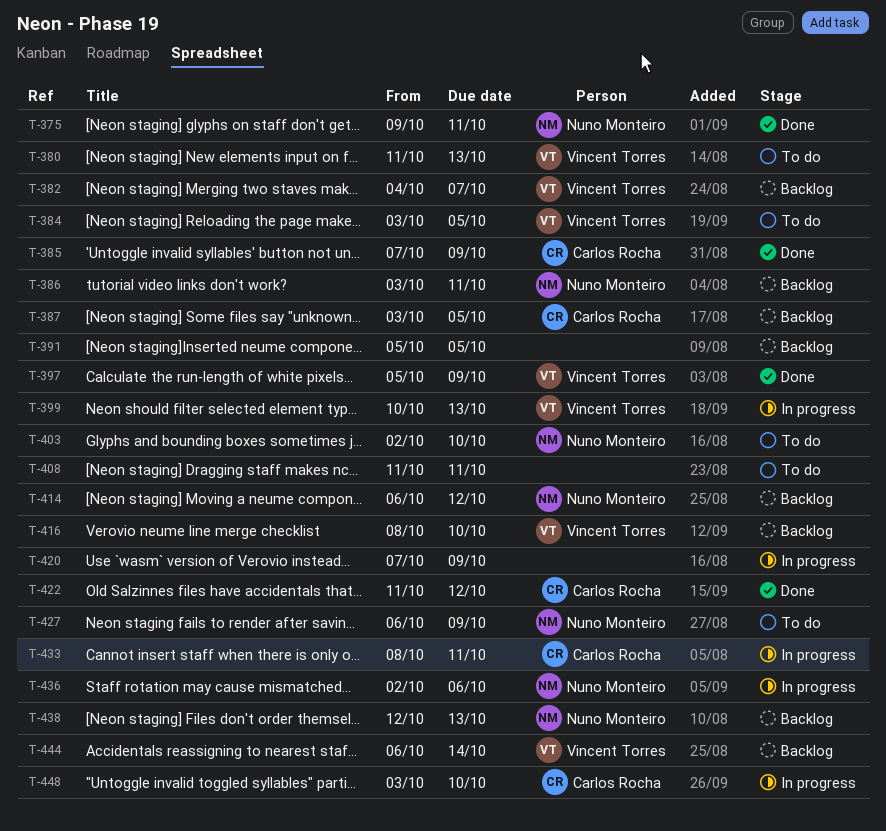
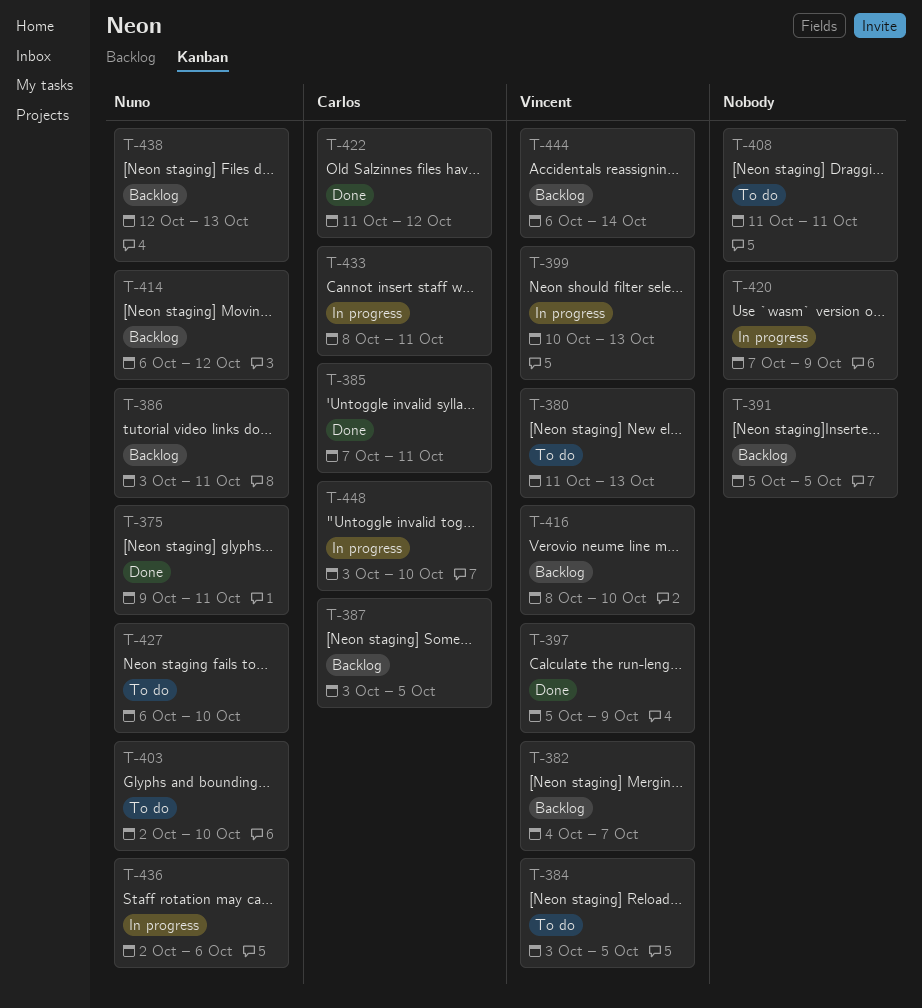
T-385, due: Oct 9 -> Oct 11
T-427, due: Oct 9 -> Oct 10

